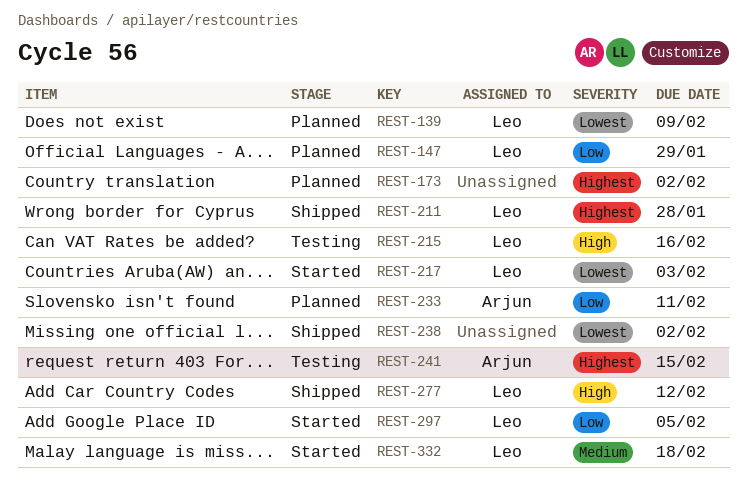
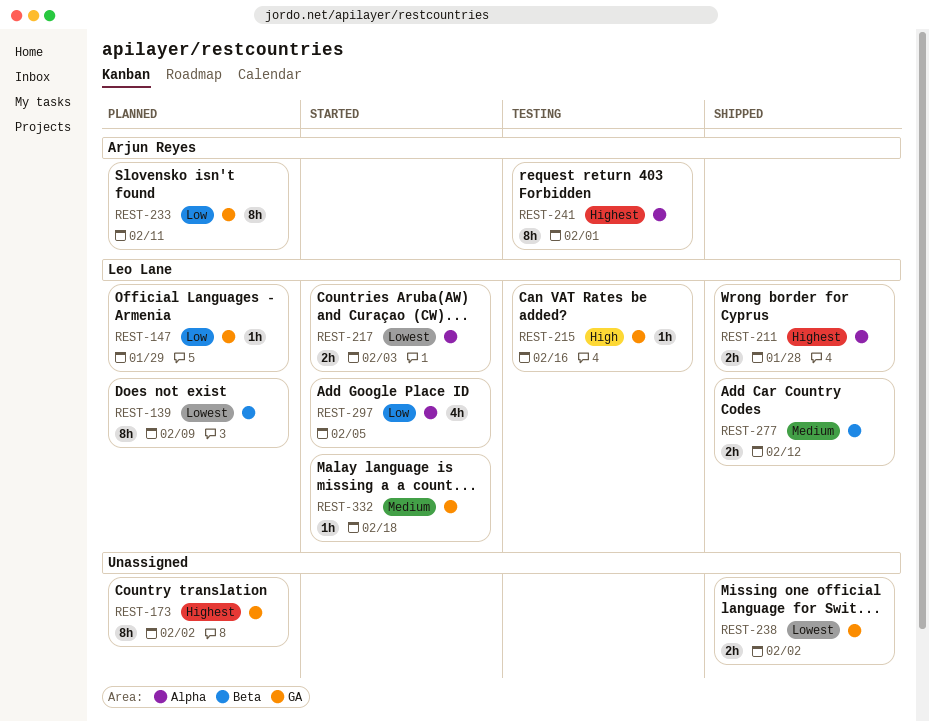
REST-241, due: Feb 15 -> Feb 1
REST-277, priority: High -> Medium

